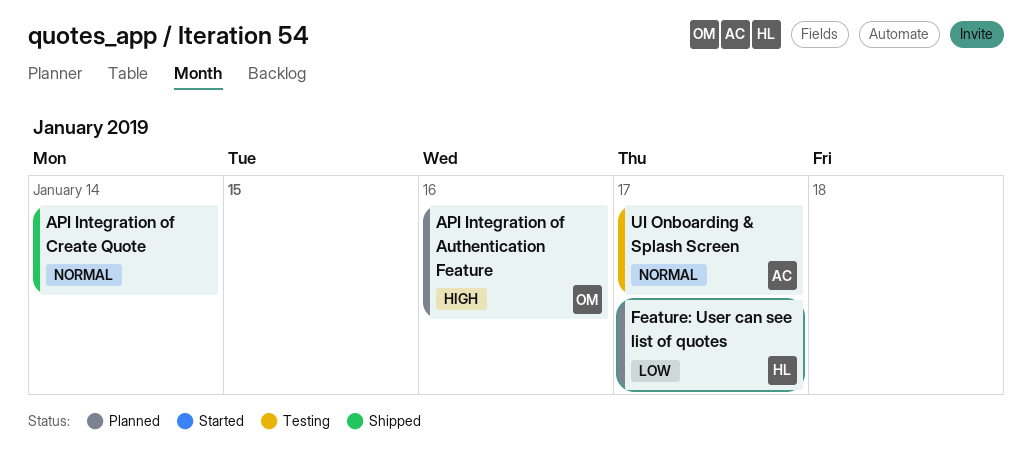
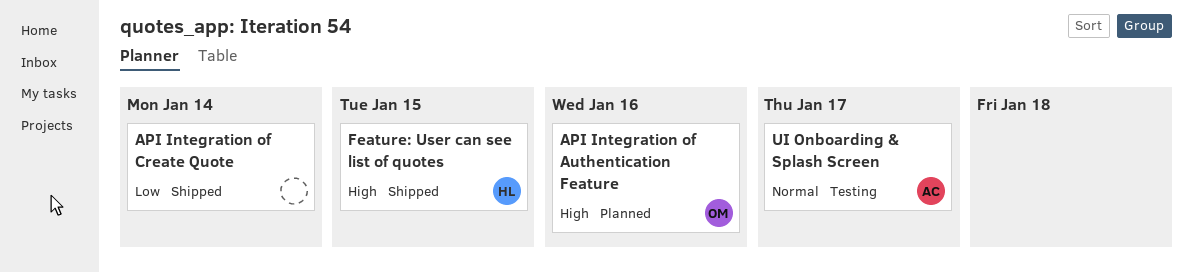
API Integration of Create Quote, priority: Normal -> Low
Feature: User can see list of quotes, status: Planned -> Shipped
Feature: User can see list of quotes, priority: Low -> High
Feature: User can see list of quotes, due: Jan 17 -> Jan 15

